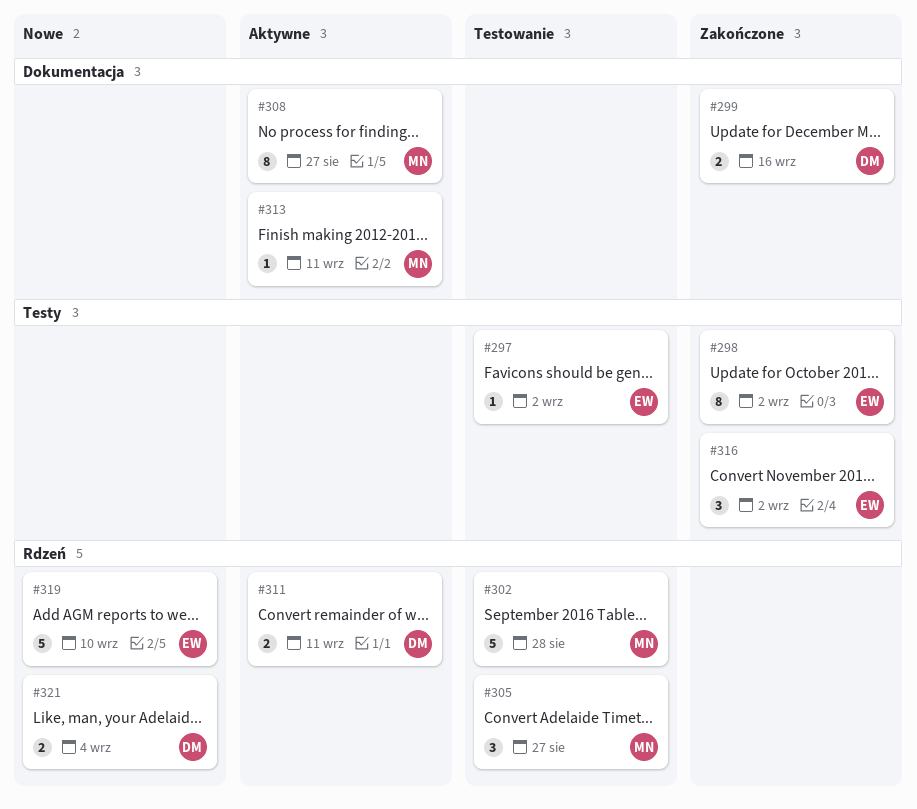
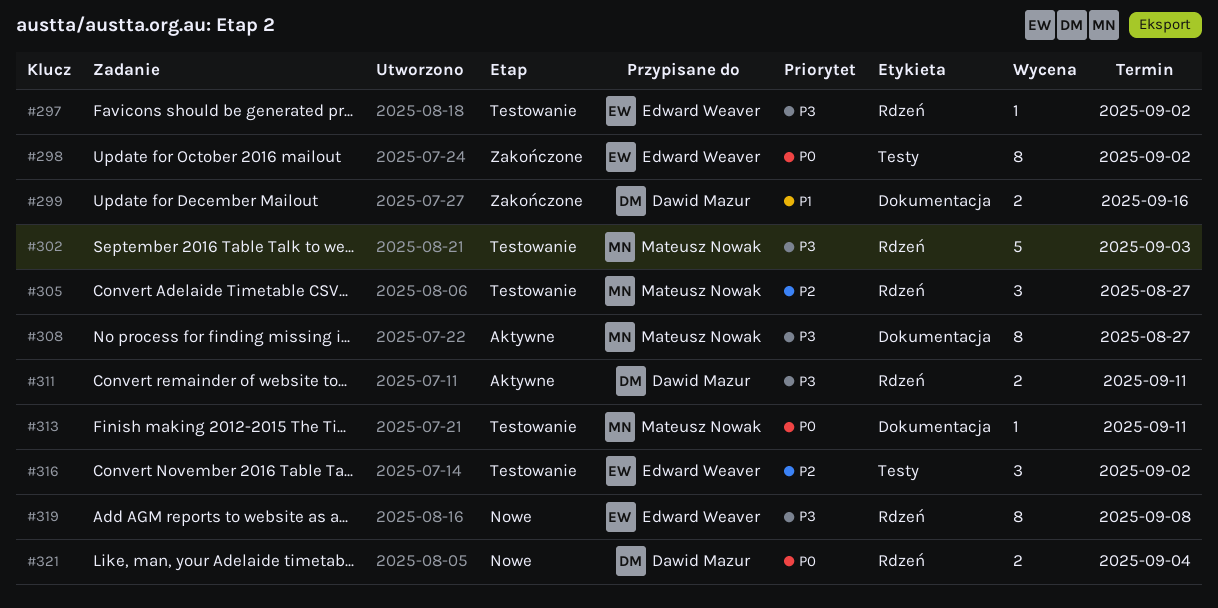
#297, label: Testy -> Rdzeń
#302, due: Aug 28 -> Sep 3
#313, status: Aktywne -> Testowanie
#316, status: Zakończone -> Testowanie
#319, estimate: 5 -> 8
#319, due: Sep 10 -> Sep 8

